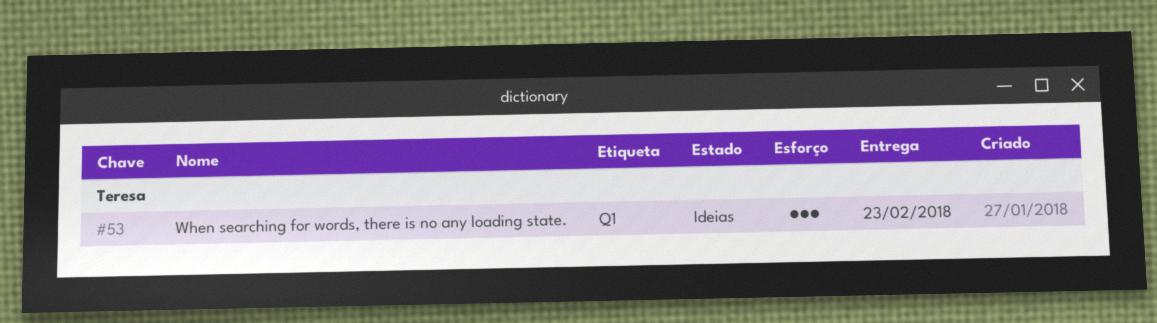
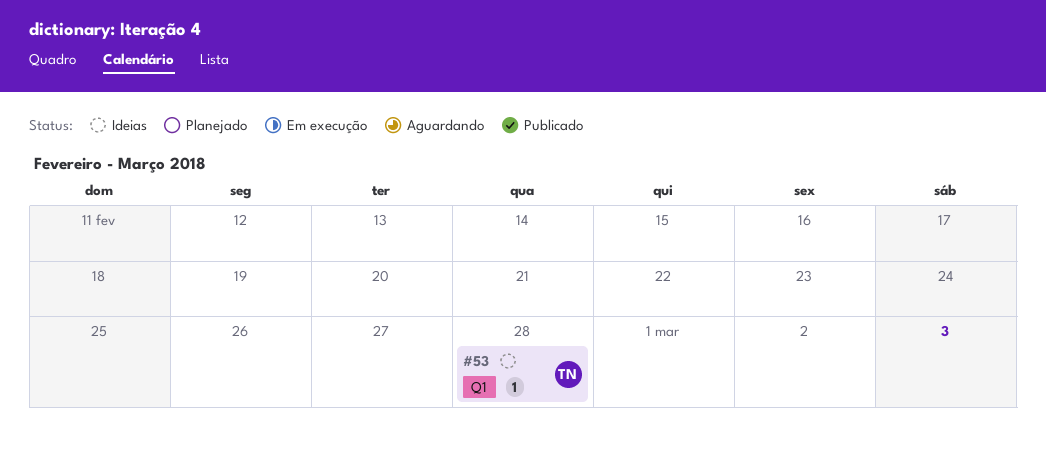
#53, estimate: 3 -> 1
#53, due: Feb 23 -> Feb 28

